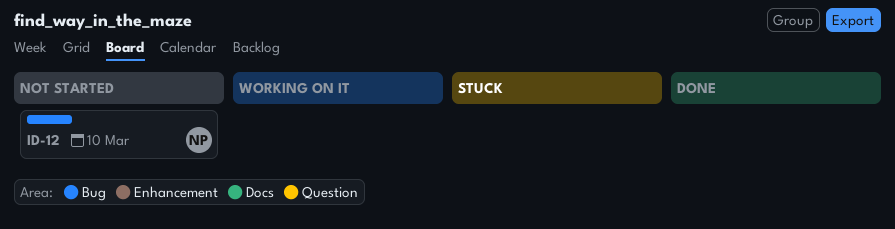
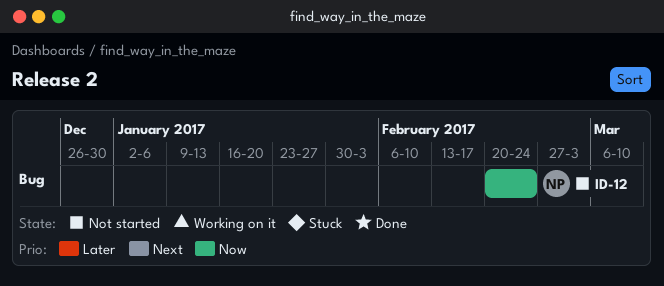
ID-12, due: Mar 10 -> Feb 24

